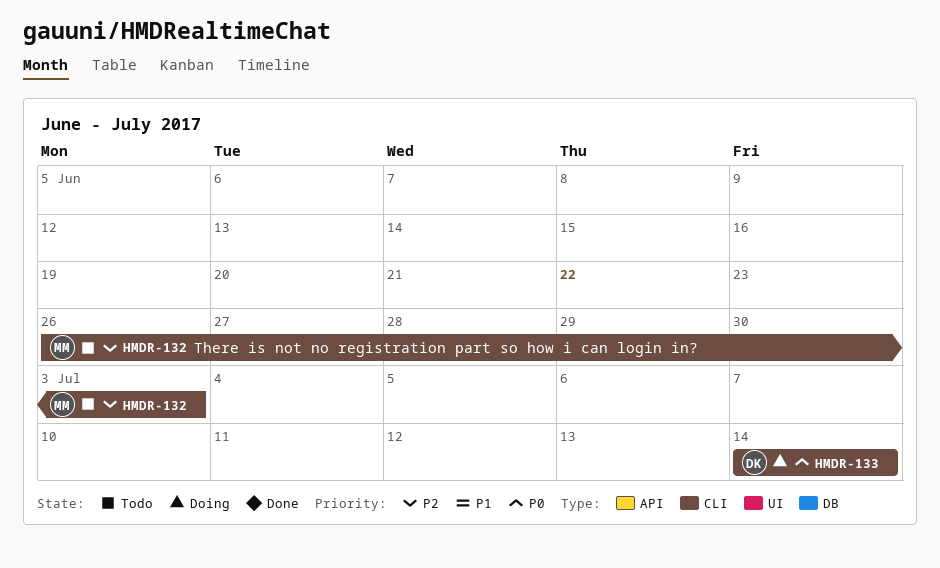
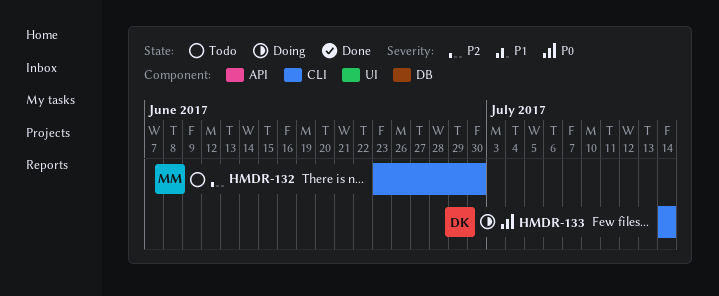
HMDR-132, start: Jun 26 -> Jun 23
HMDR-132, due: Jul 3 -> Jun 30

